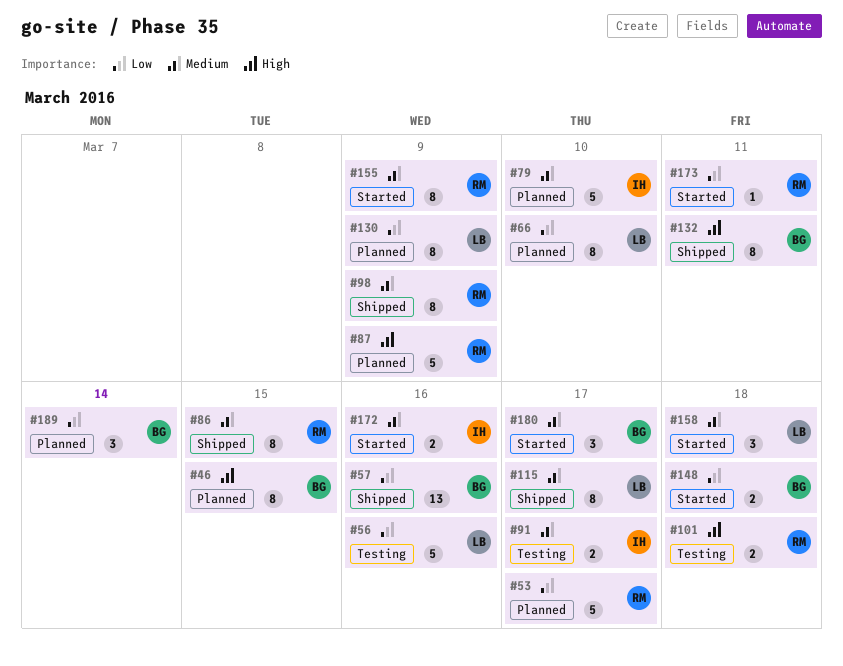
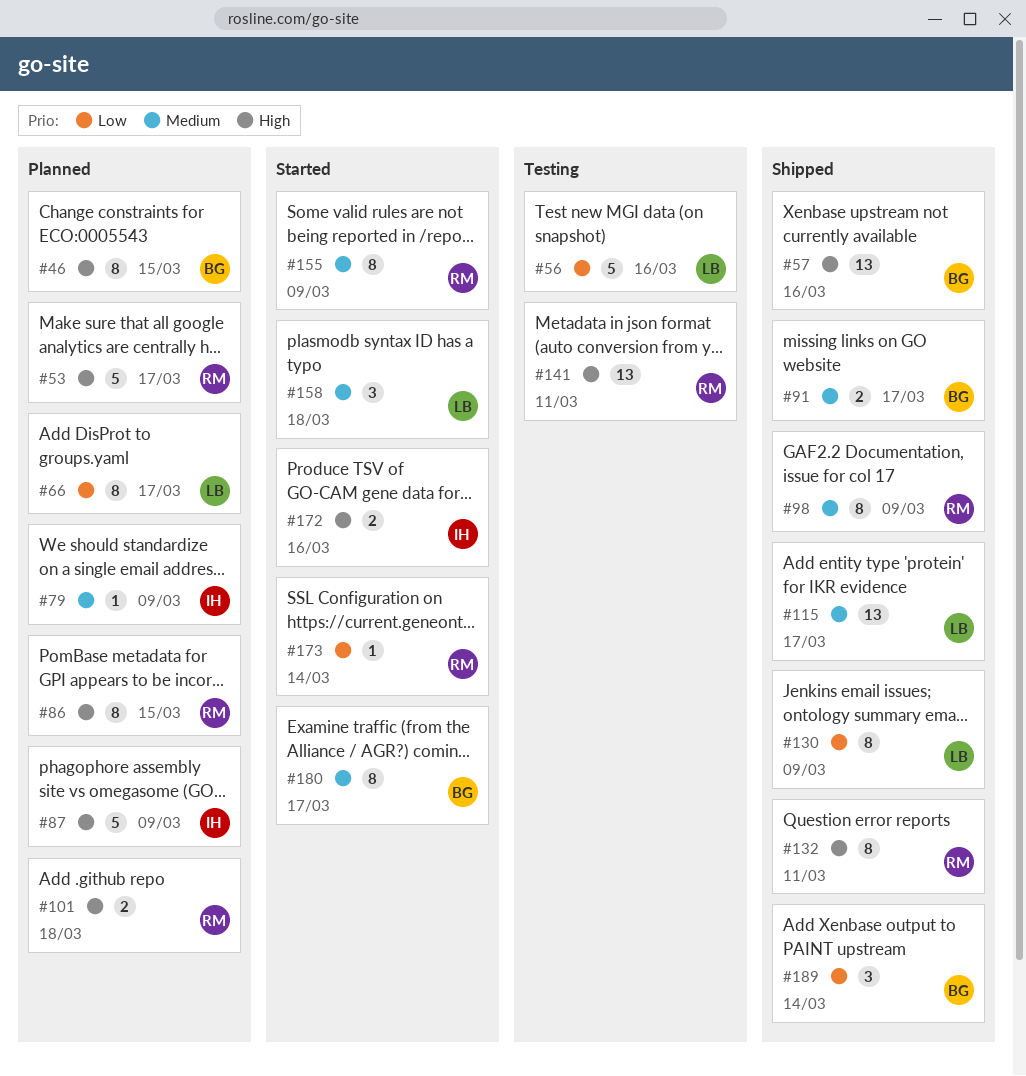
#53, priority: Low -> High
#57, priority: Low -> High
#66, due: Mar 10 -> Mar 17
#79, estimate: 5 -> 1
#79, due: Mar 10 -> Mar 9
#86, status: Shipped -> Planned
#86, priority: Medium -> High
#87, owner: RM -> IH
#91, status: Testing -> Shipped
#91, owner: IH -> BG
#101, status: Testing -> Planned
#115, estimate: 8 -> 13
#130, status: Planned -> Shipped
#132, owner: BG -> RM
#141: none -> present
#148: present -> none
#172, priority: Medium -> High
#173, due: Mar 11 -> Mar 14
#180, estimate: 3 -> 8
#189, status: Planned -> Shipped

